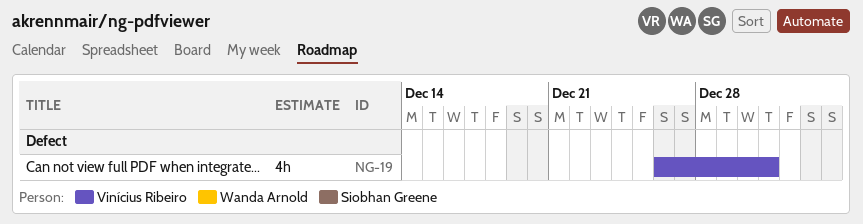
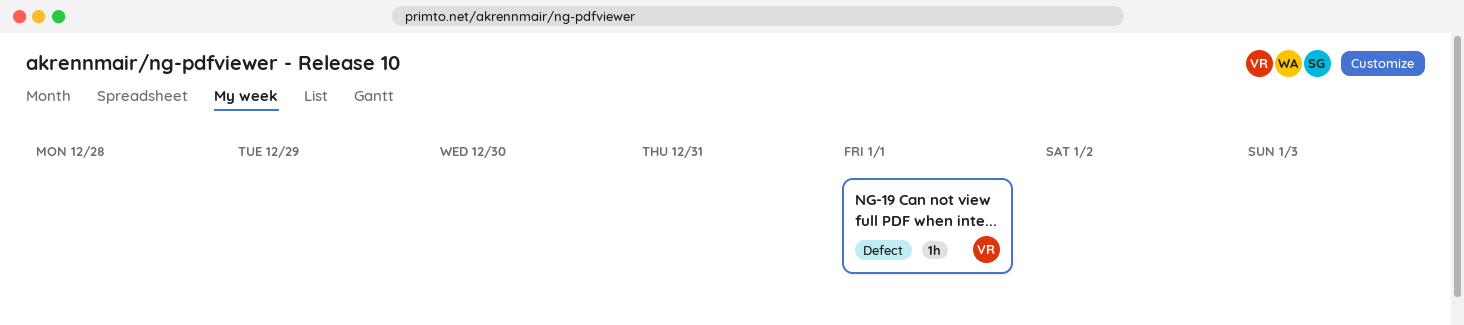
NG-19, estimate: 4h -> 1h
NG-19, due: Dec 31 -> Jan 1

